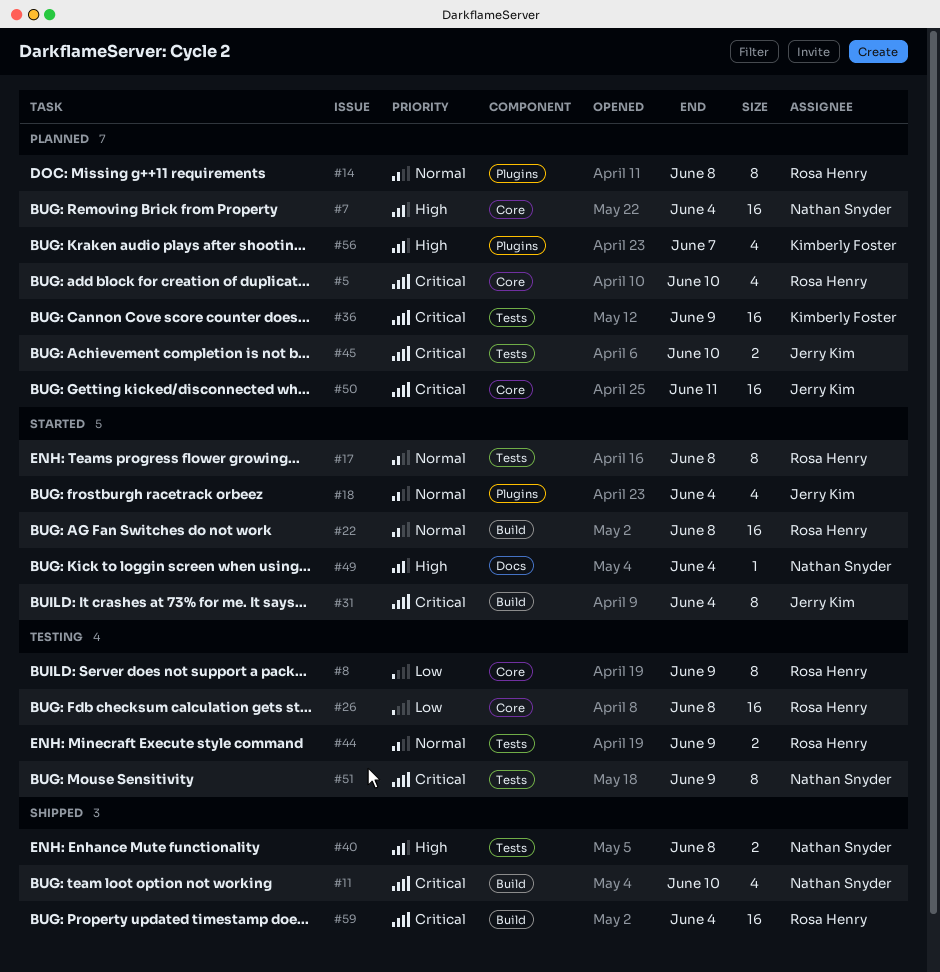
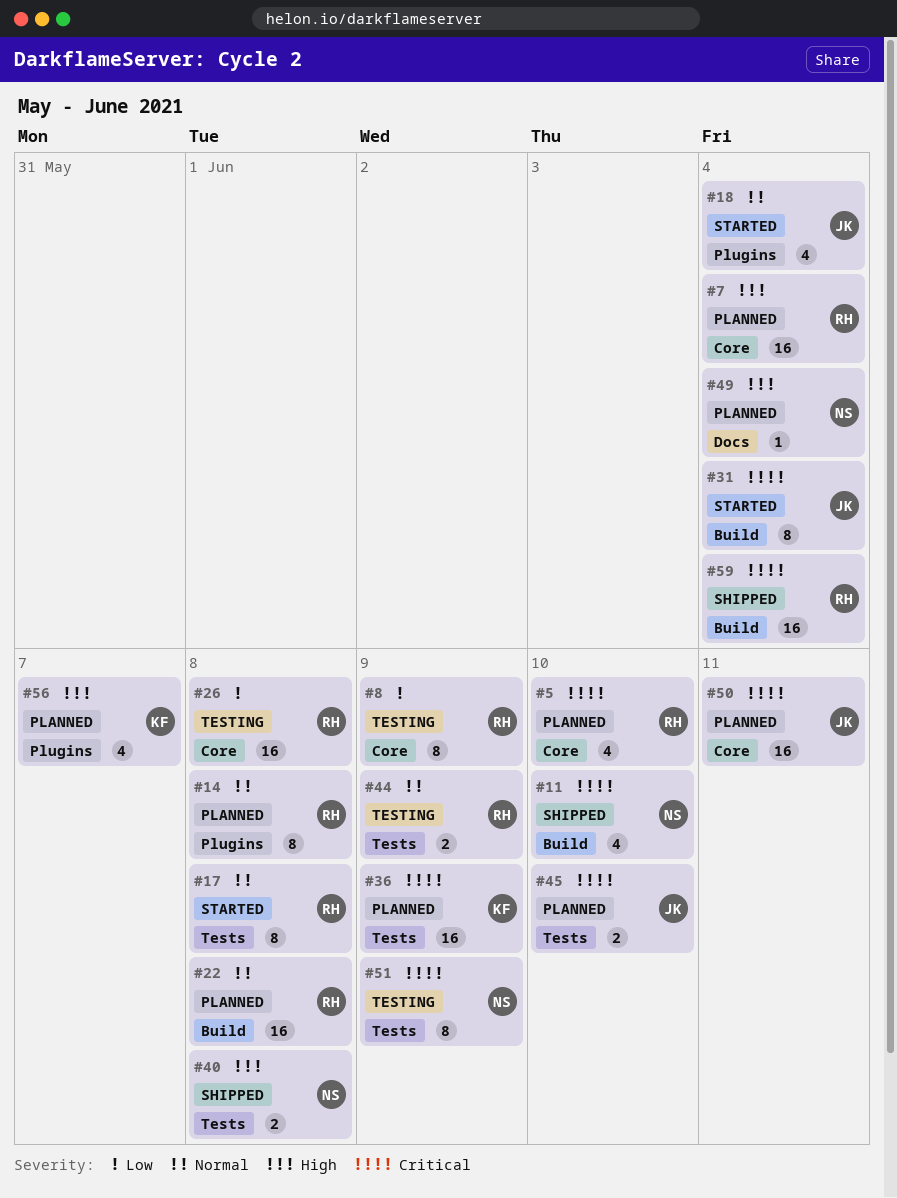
#7, owner: Nathan Snyder -> Rosa Henry
#22, status: Started -> Planned
#49, status: Started -> Planned

